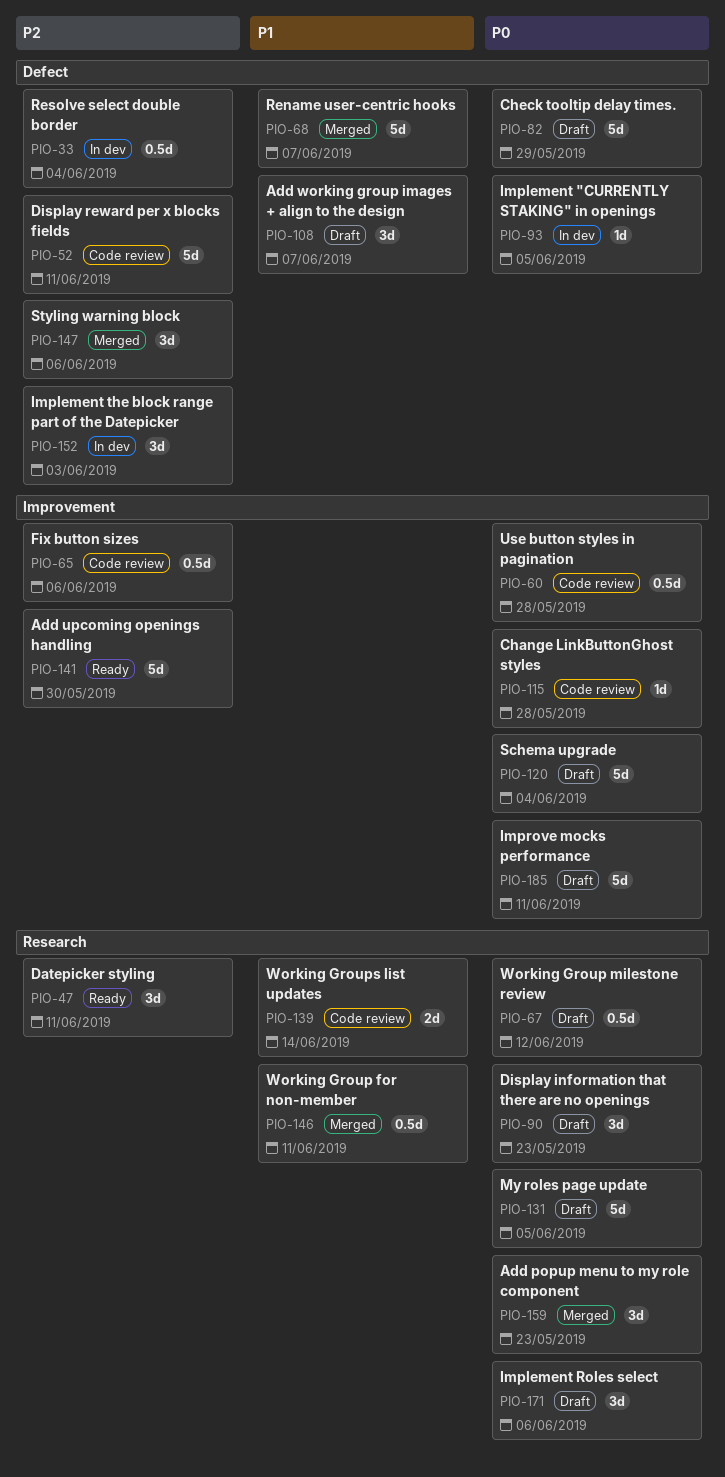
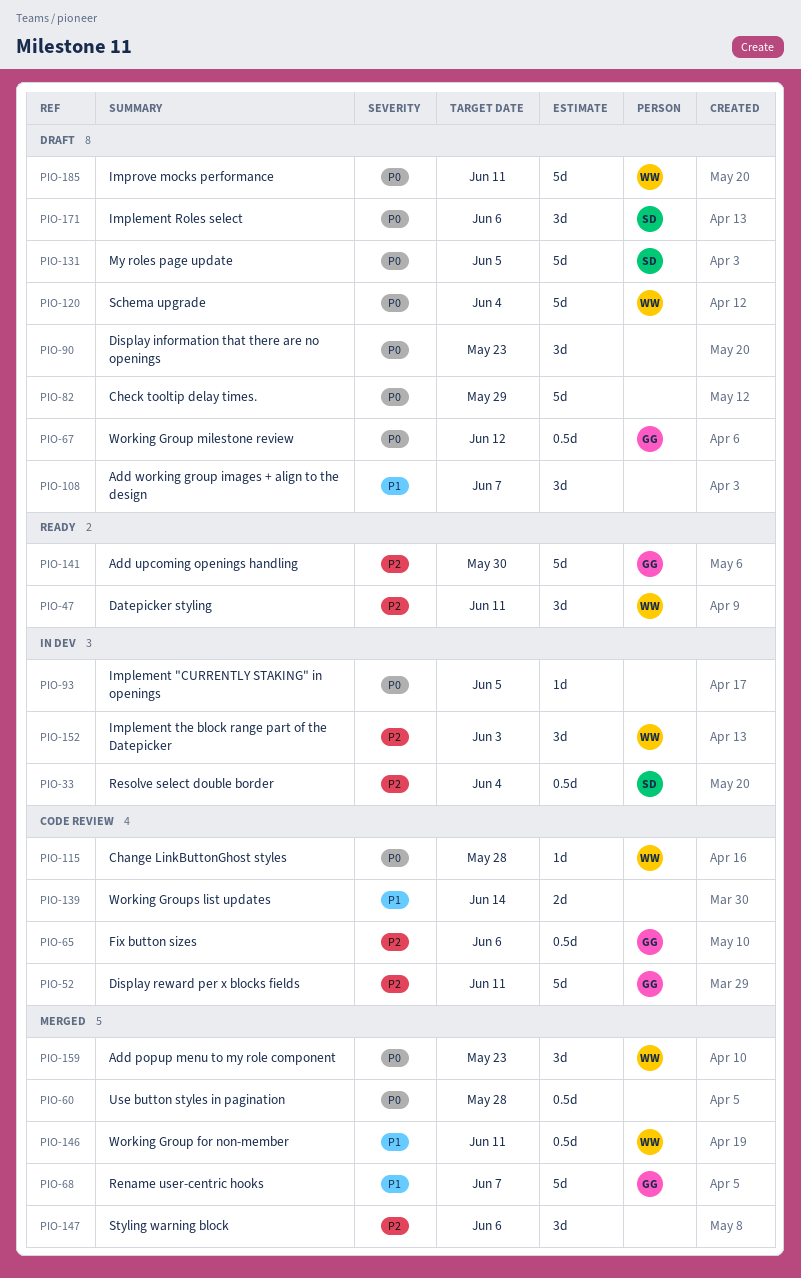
PIO-60, status: Code review -> Merged

